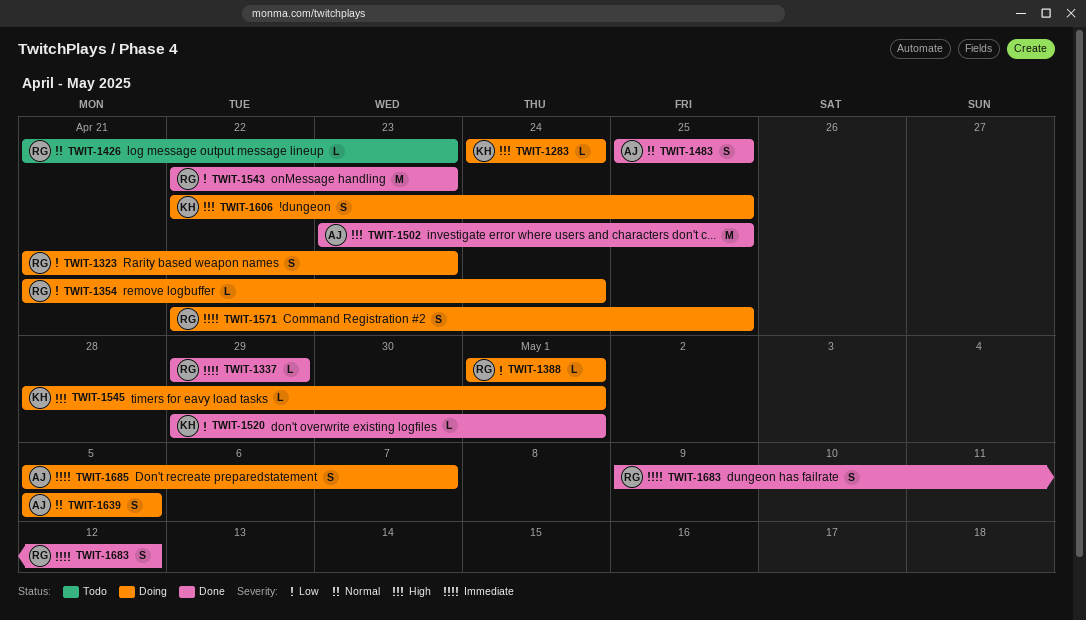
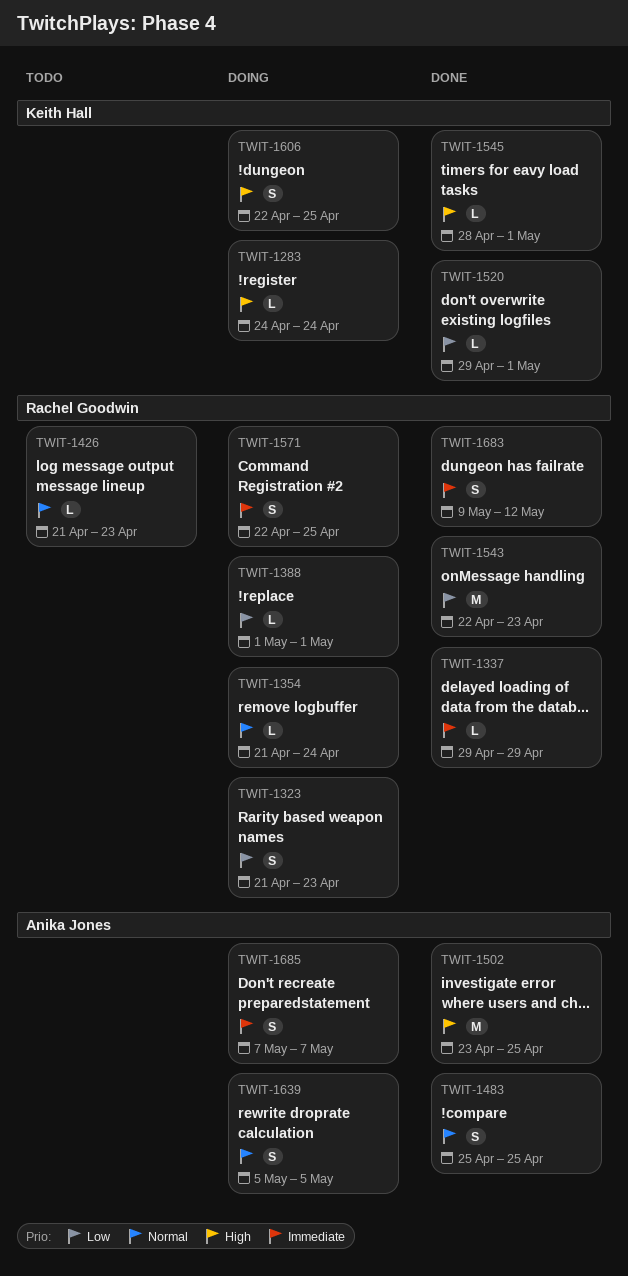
TWIT-1354, priority: Low -> Normal
TWIT-1545, status: Doing -> Done
TWIT-1685, start: May 5 -> May 7

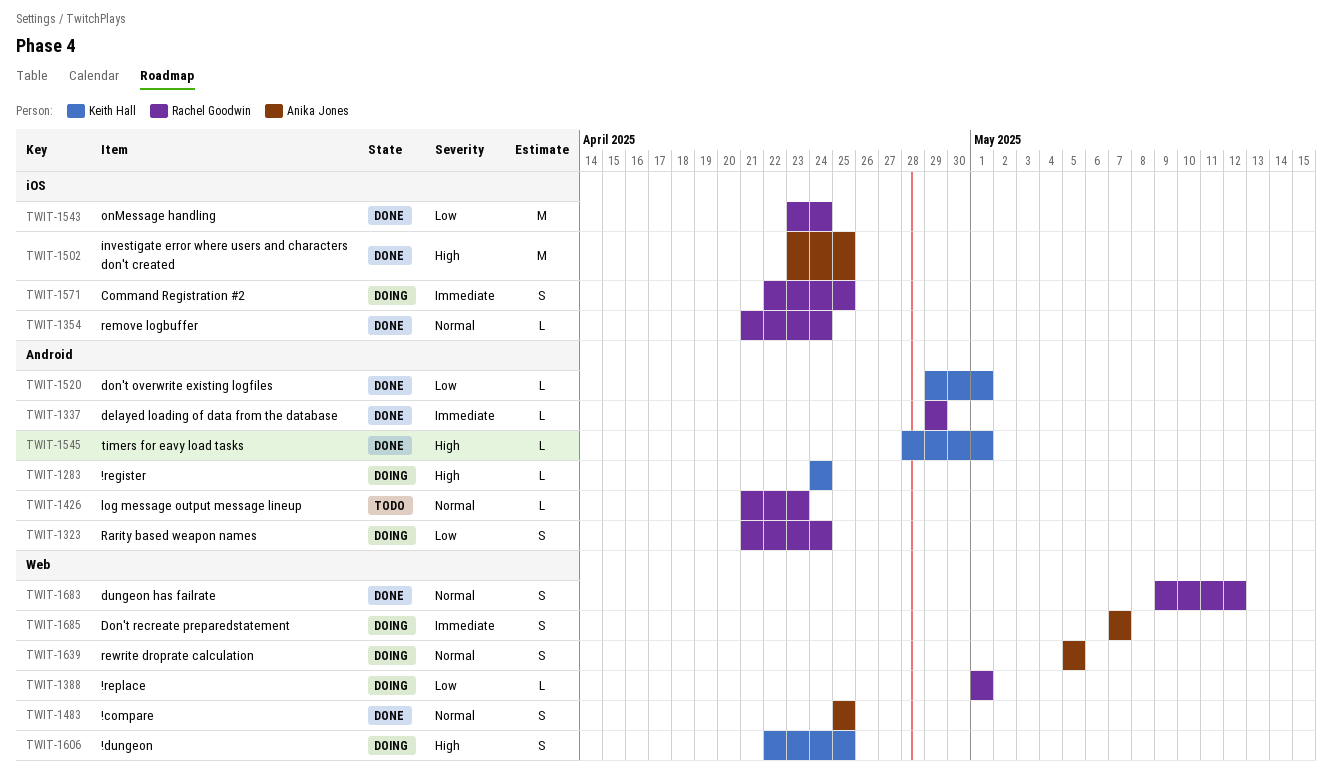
TWIT-1323, due: Apr 23 -> Apr 24
TWIT-1354, status: Doing -> Done
TWIT-1543, start: Apr 22 -> Apr 23
TWIT-1543, due: Apr 23 -> Apr 24
TWIT-1683, priority: Immediate -> Normal

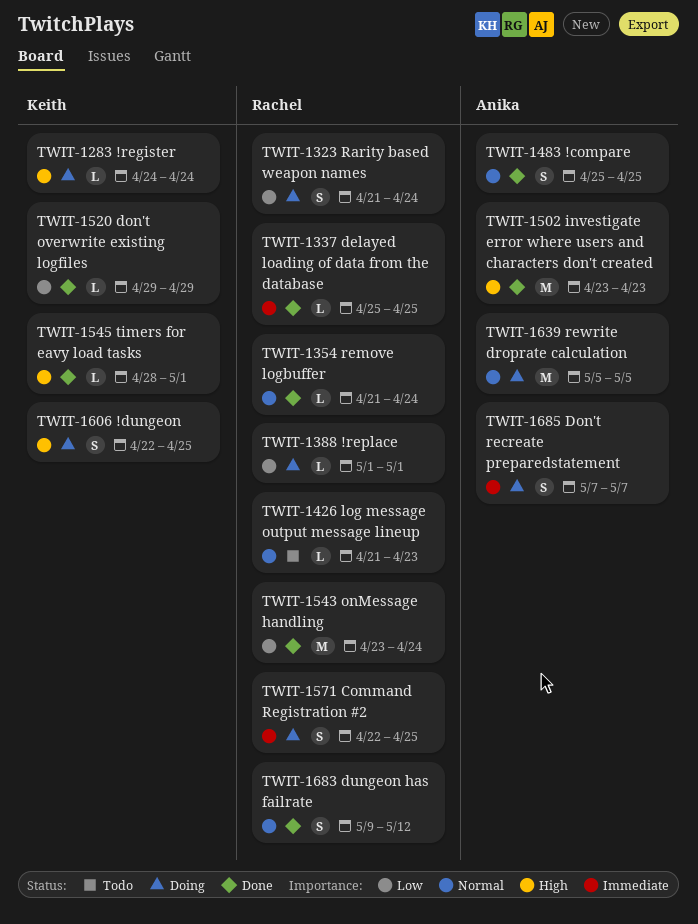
TWIT-1337, start: Apr 29 -> Apr 25
TWIT-1337, due: Apr 29 -> Apr 25
TWIT-1502, due: Apr 25 -> Apr 23
TWIT-1520, due: May 1 -> Apr 29
TWIT-1639, estimate: S -> M

